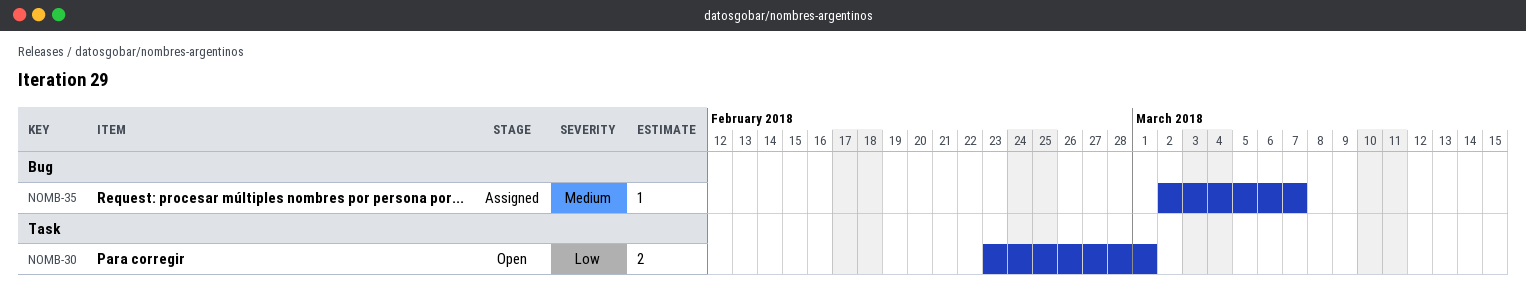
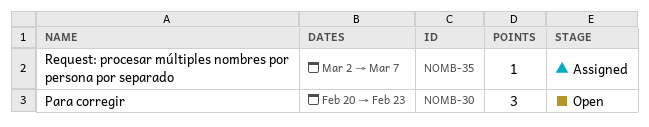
NOMB-30, estimate: 2 -> 3
NOMB-30, start: Feb 23 -> Feb 20
NOMB-30, due: Mar 1 -> Feb 23

